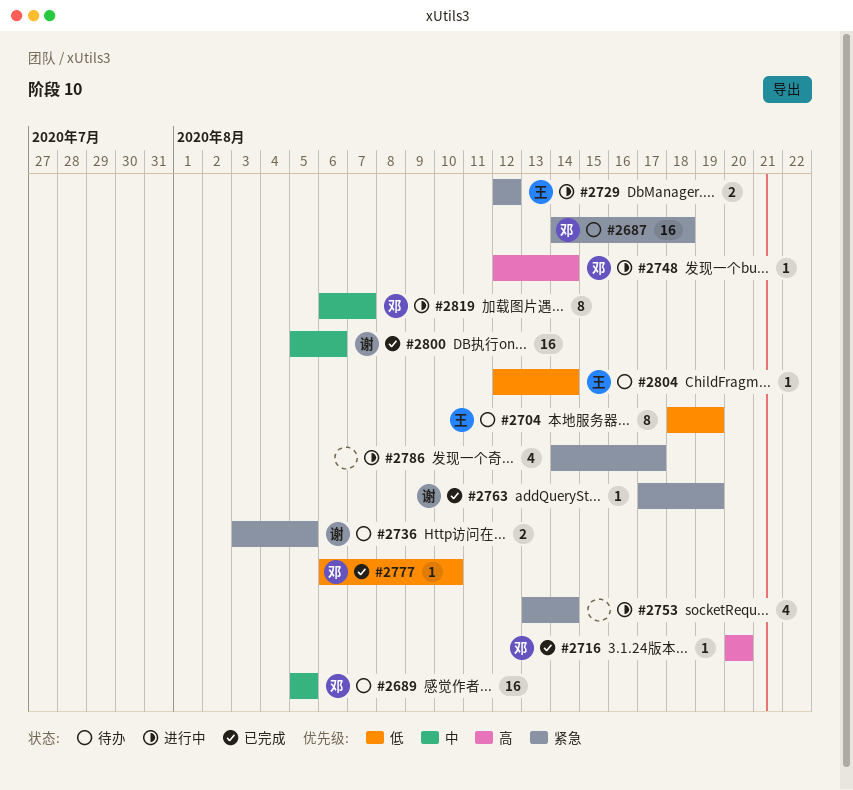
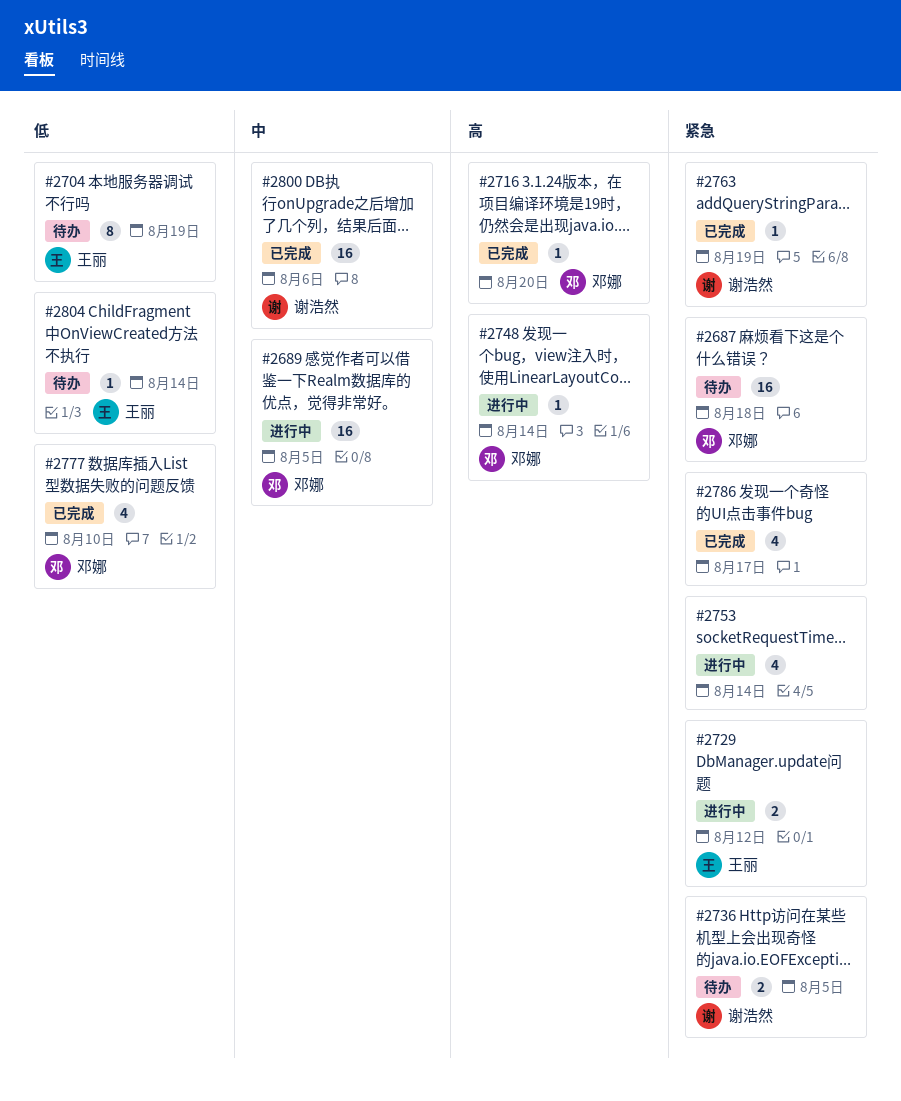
#2689, status: 待办 -> 进行中
#2777, estimate: 1 -> 4
#2786, status: 进行中 -> 已完成
#2819: present -> none

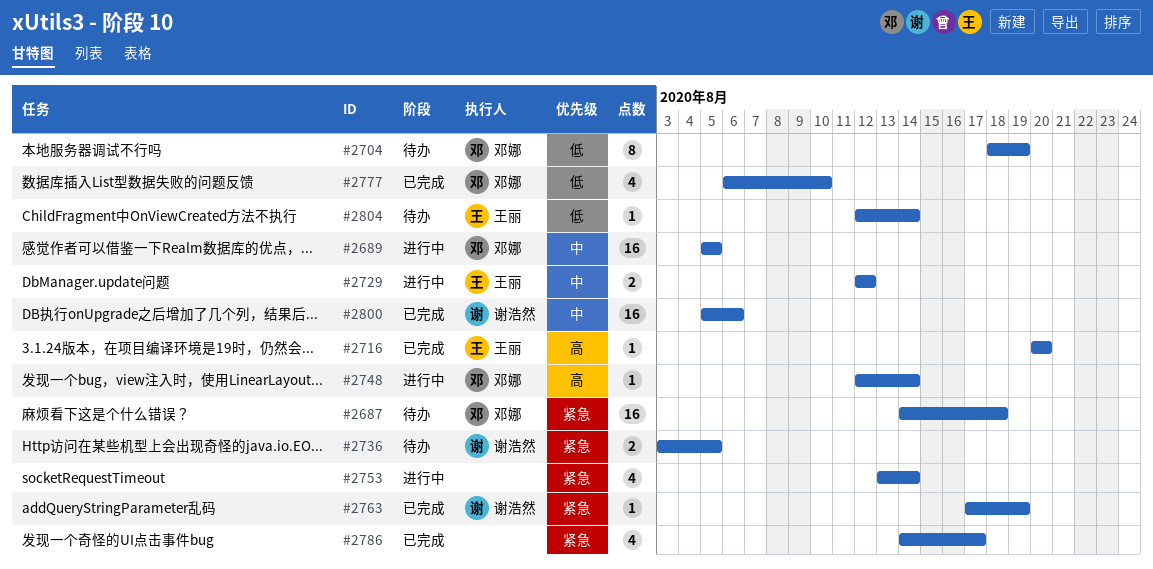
#2704, owner: 王丽 -> 邓娜
#2716, owner: 邓娜 -> 王丽
#2729, priority: 紧急 -> 中

